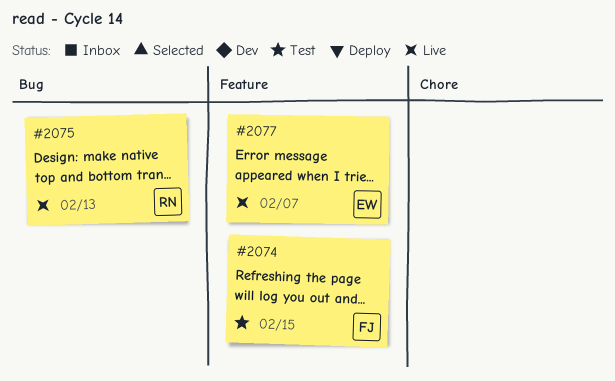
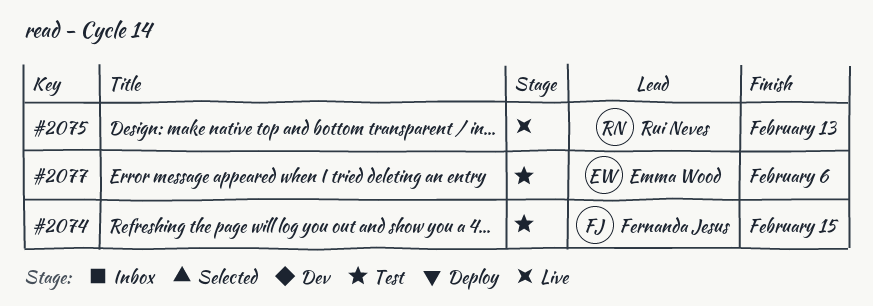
#2077, status: Live -> Test
#2077, due: Feb 7 -> Feb 6

